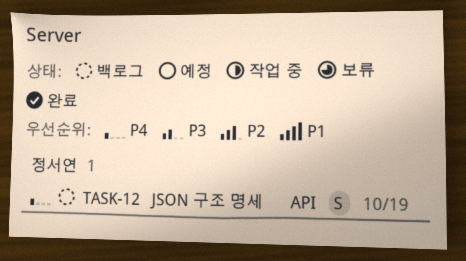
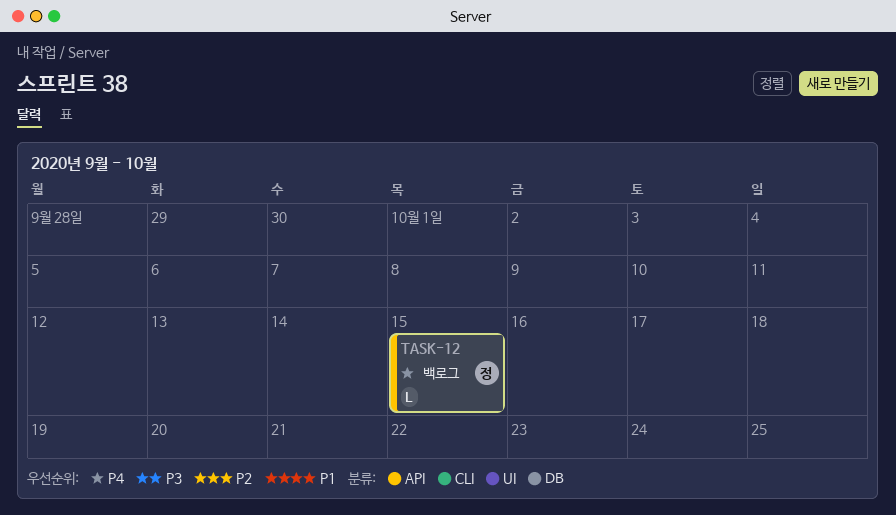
TASK-12, estimate: S -> L
TASK-12, due: Oct 19 -> Oct 15

